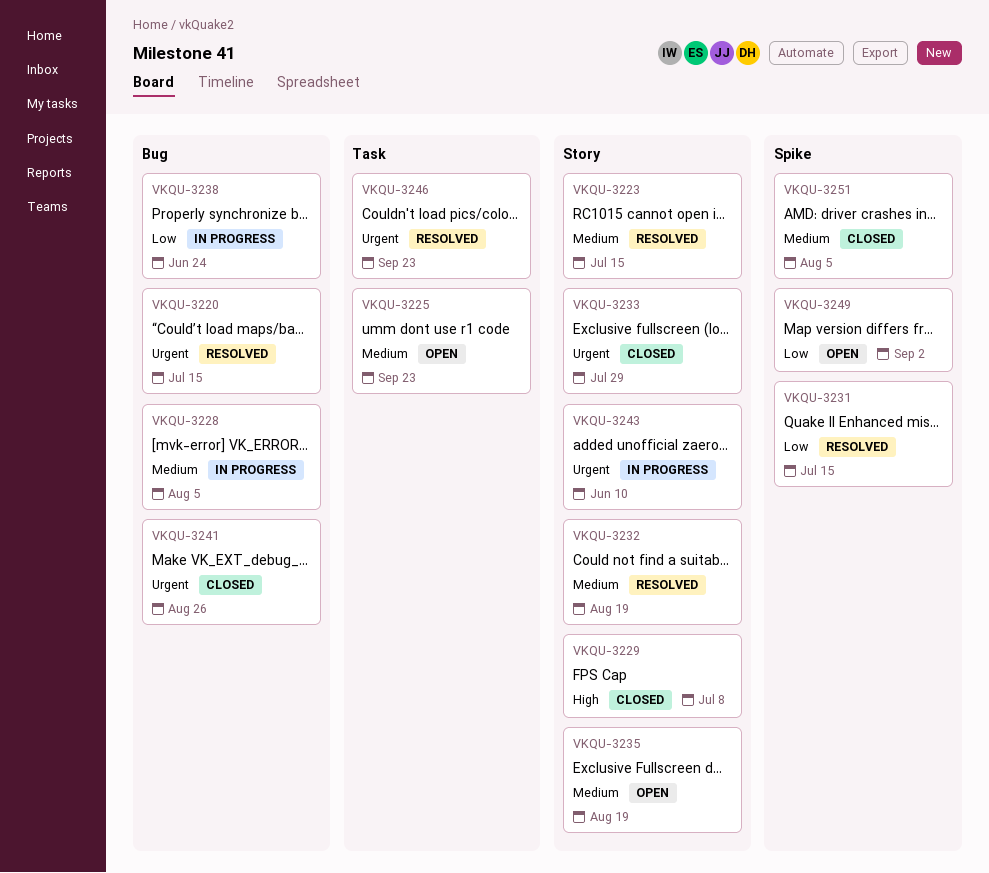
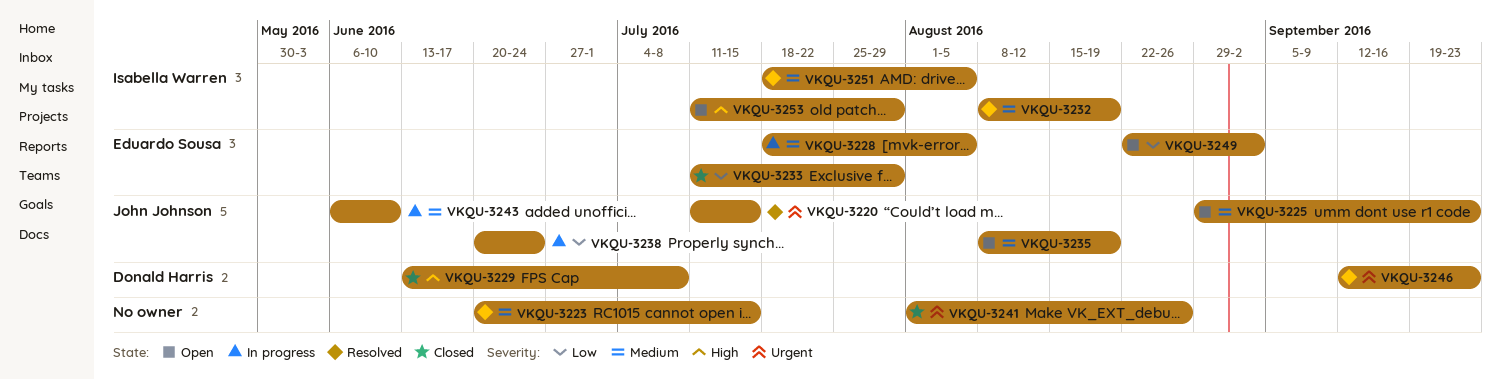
VKQU-3231: present -> none
VKQU-3233, priority: Urgent -> Low
VKQU-3243, priority: Urgent -> Medium
VKQU-3251, status: Closed -> Resolved
VKQU-3253: none -> present

